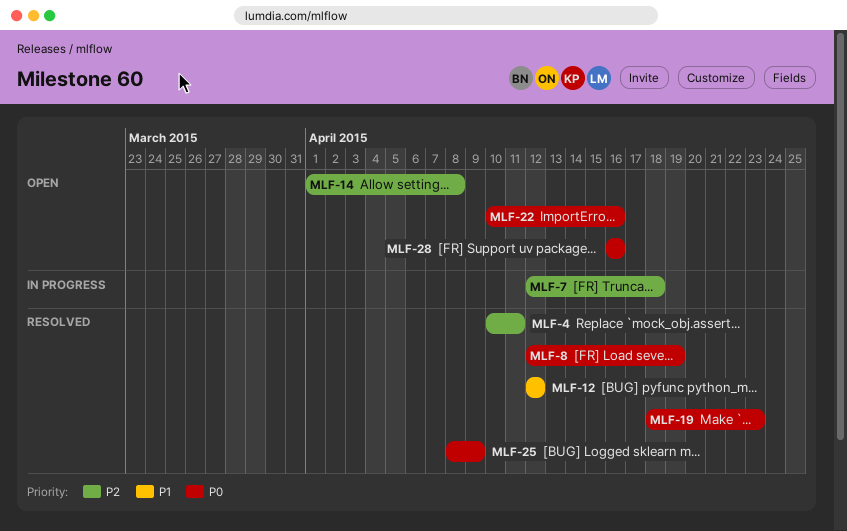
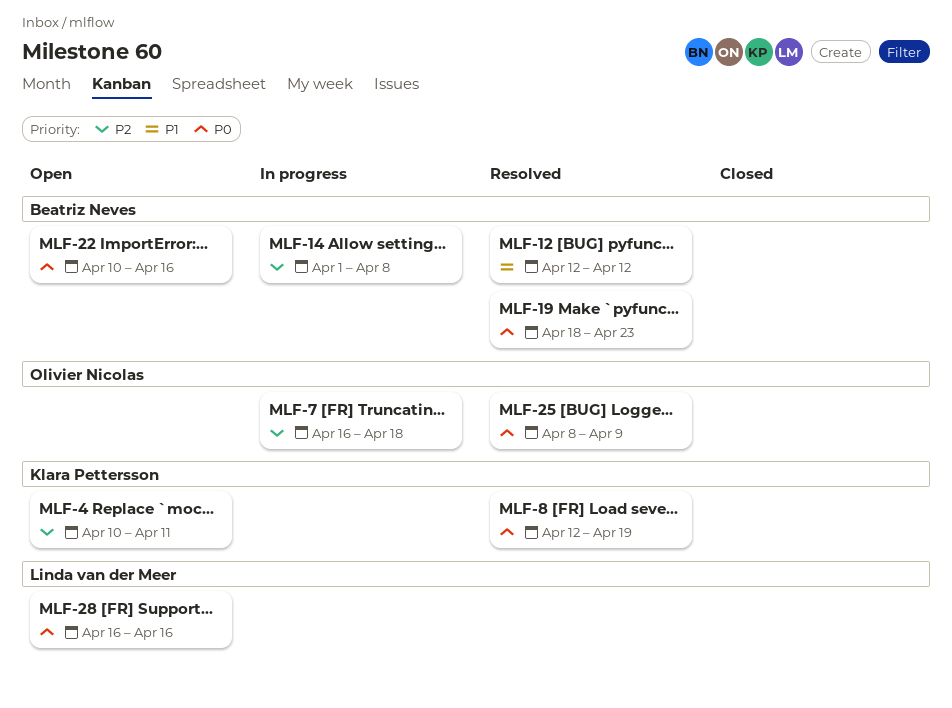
MLF-4, status: Resolved -> Open
MLF-7, start: Apr 12 -> Apr 16
MLF-14, status: Open -> In progress

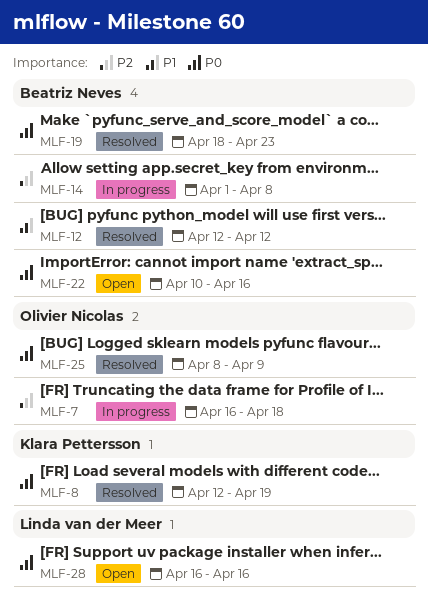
MLF-4: present -> none

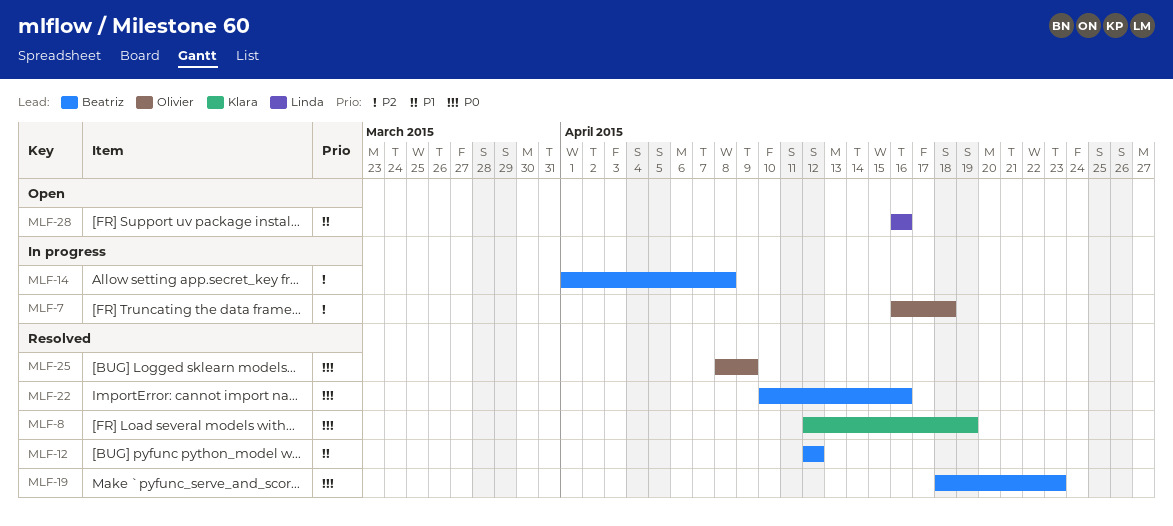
MLF-22, status: Open -> Resolved
MLF-28, priority: P0 -> P1

